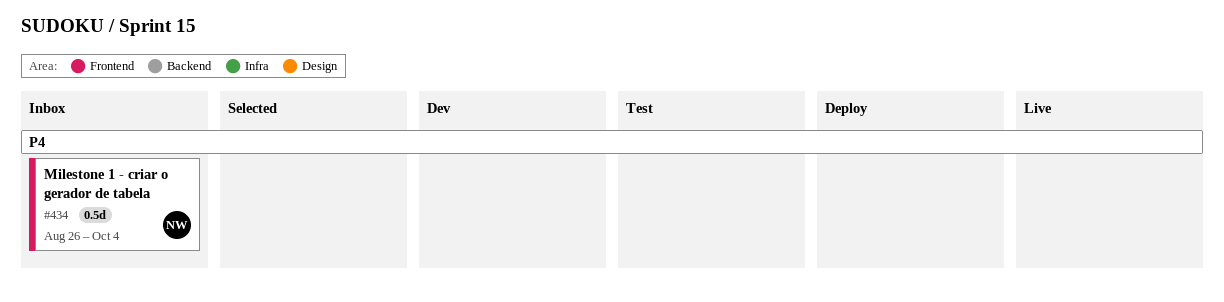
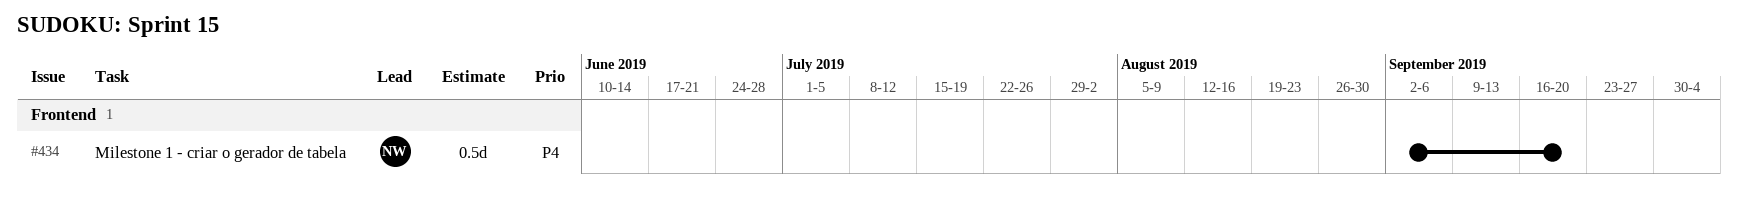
#434, start: Aug 26 -> Sep 2
#434, due: Oct 4 -> Sep 20

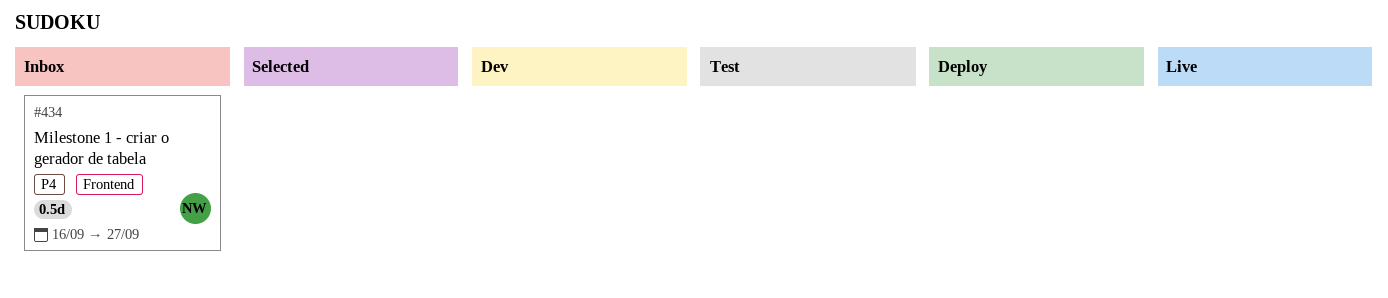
#434, start: Sep 2 -> Sep 16
#434, due: Sep 20 -> Sep 27

